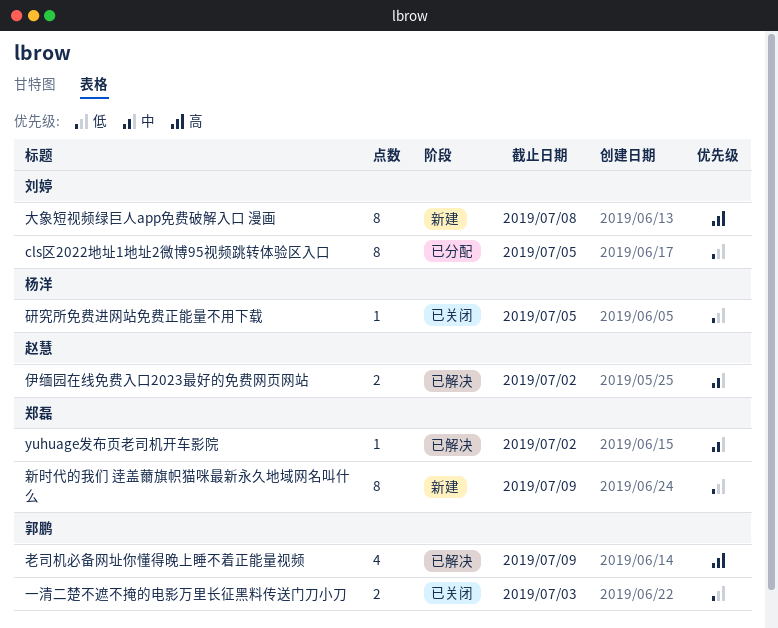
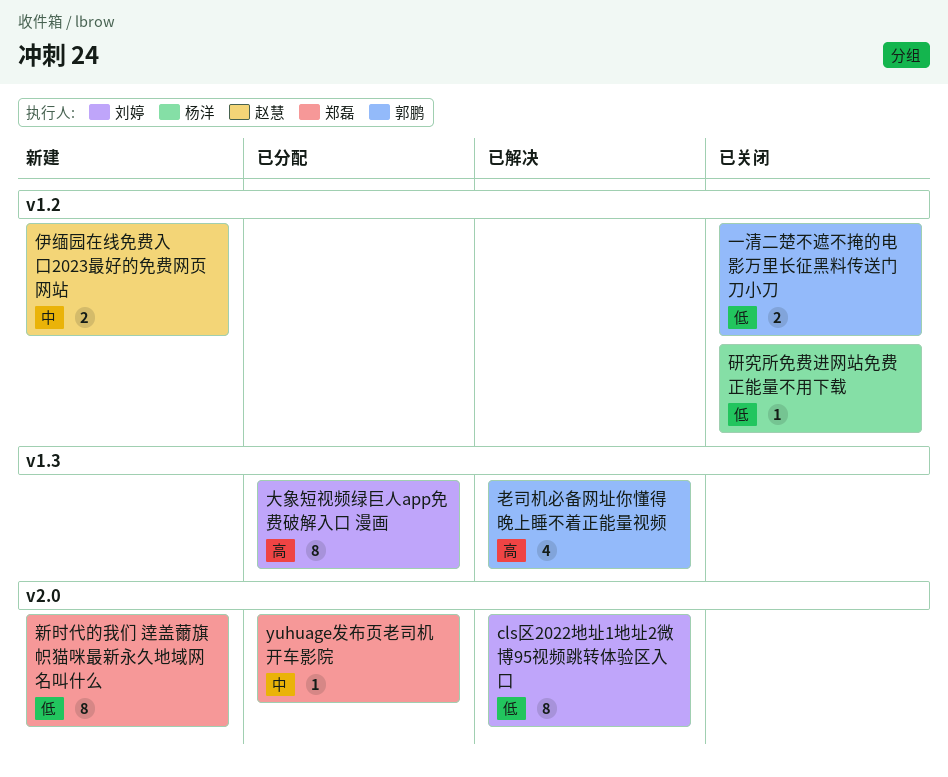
cls区2022地址1地址2微博95视频跳转体验区入口, status: 已分配 -> 已解决
yuhuage发布页老司机开车影院, status: 已解决 -> 已分配
伊缅园在线免费入口2023最好的免费网页网站, status: 已解决 -> 新建
大象短视频绿巨人app免费破解入口 漫画, status: 新建 -> 已分配

